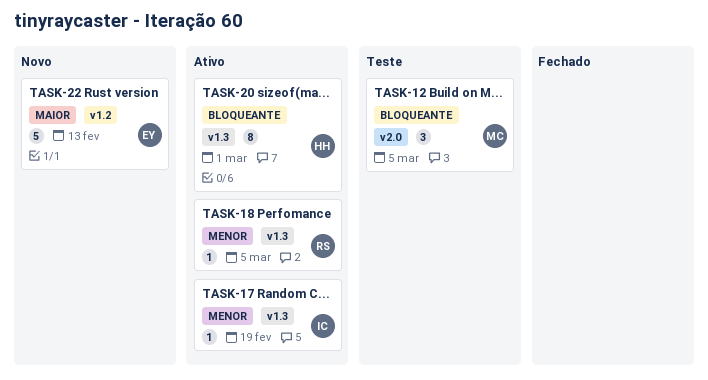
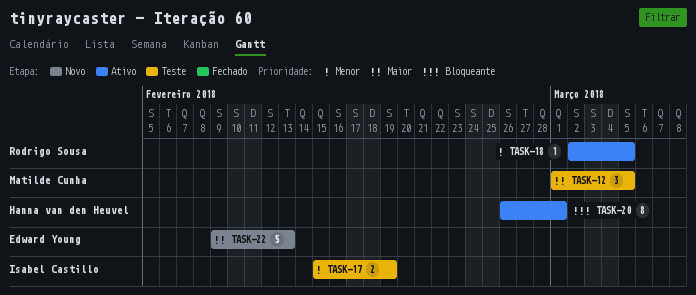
TASK-12, priority: Bloqueante -> Maior
TASK-17, status: Ativo -> Teste
TASK-17, estimate: 1 -> 2

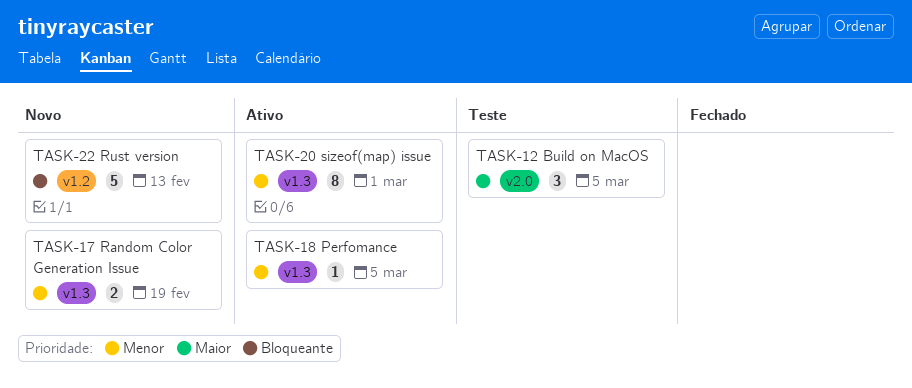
TASK-17, status: Teste -> Novo
TASK-20, priority: Bloqueante -> Menor
TASK-22, priority: Maior -> Bloqueante

